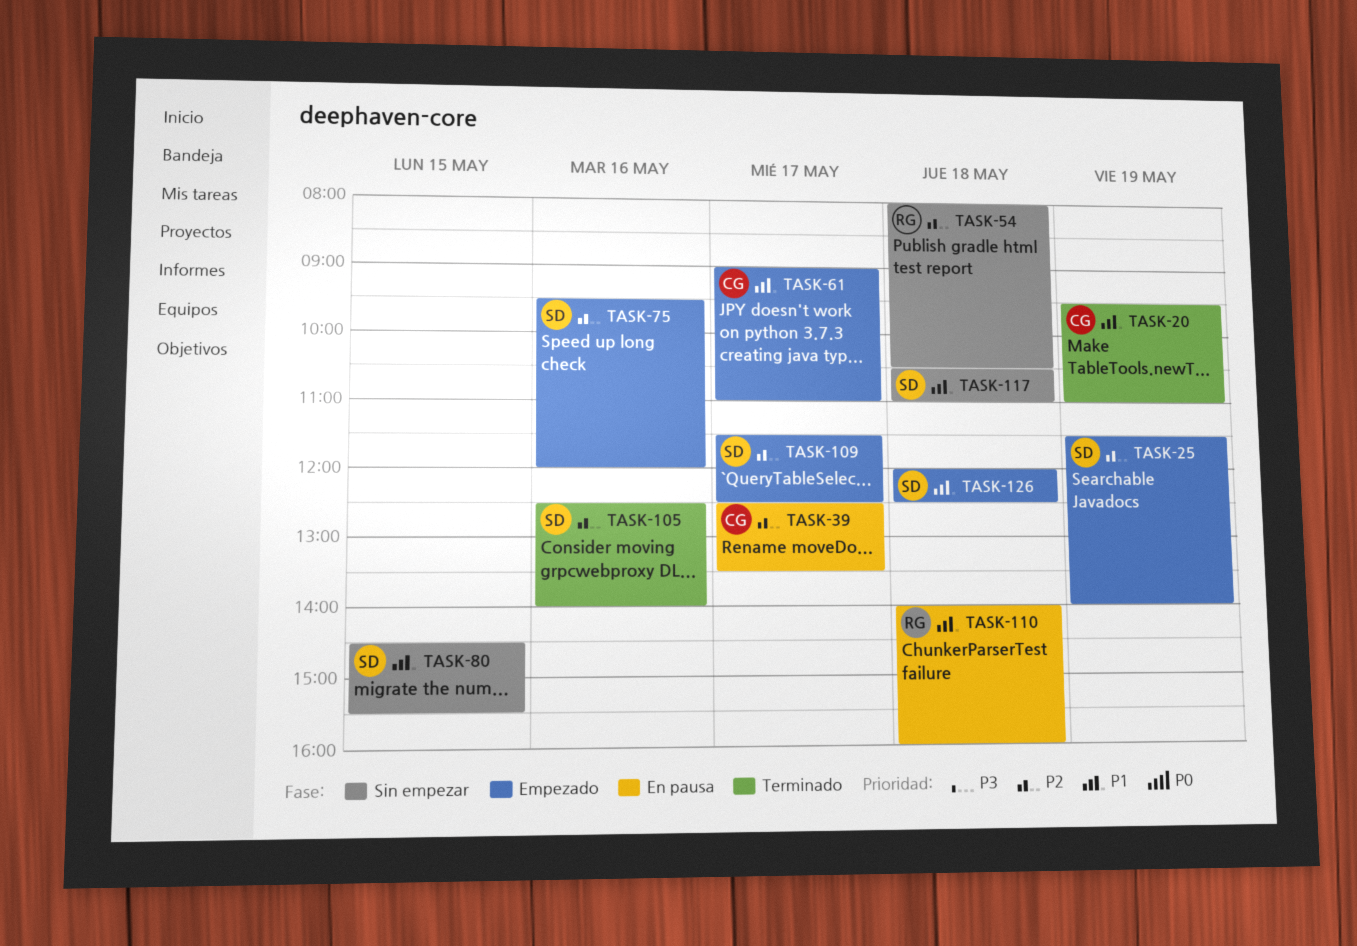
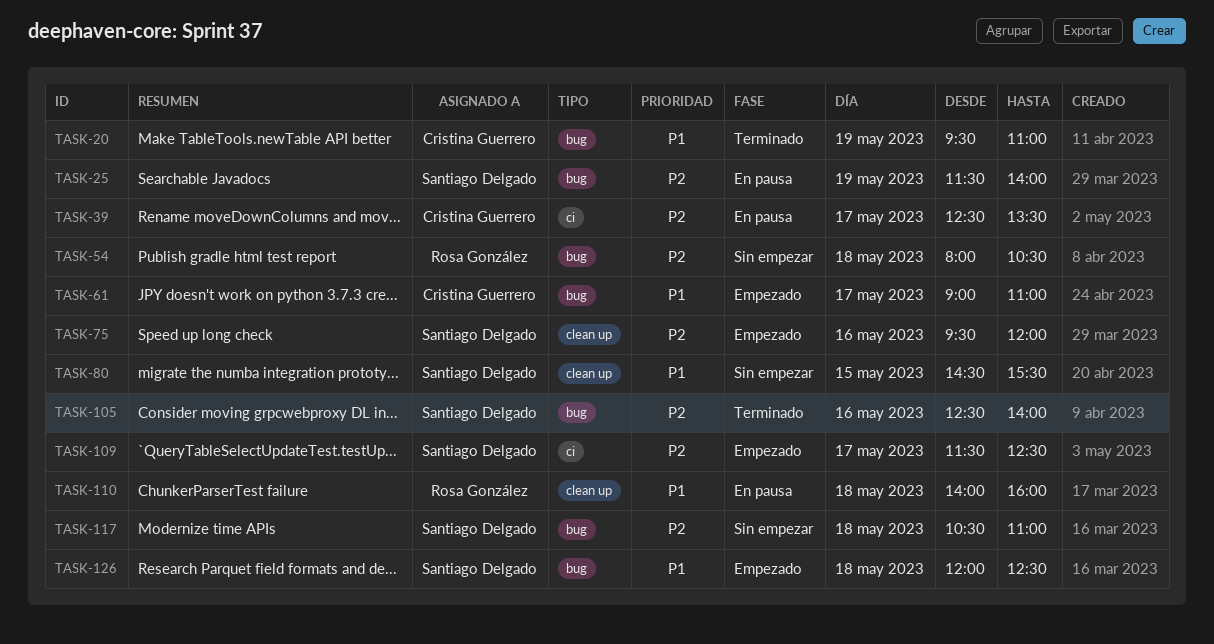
TASK-25, status: Empezado -> En pausa
TASK-117, priority: P1 -> P2

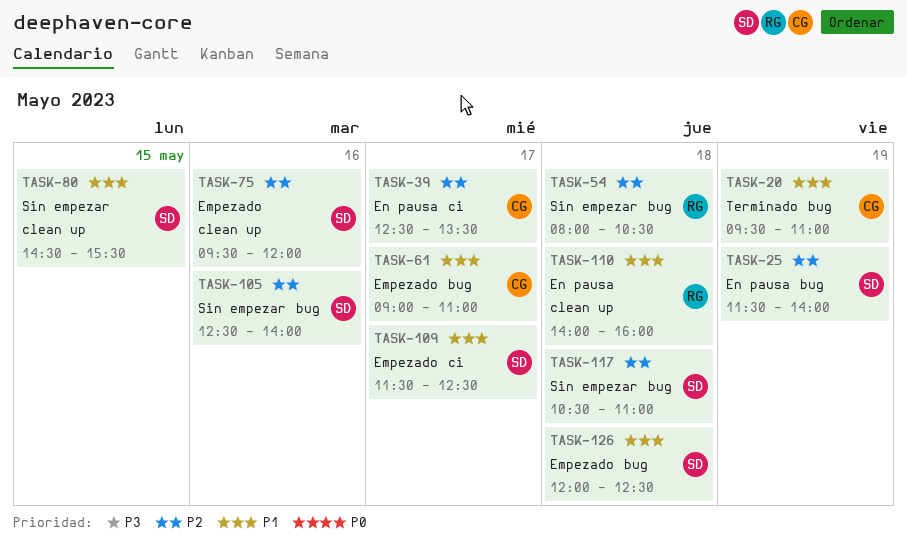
TASK-105, status: Terminado -> Sin empezar
TASK-109, priority: P2 -> P1

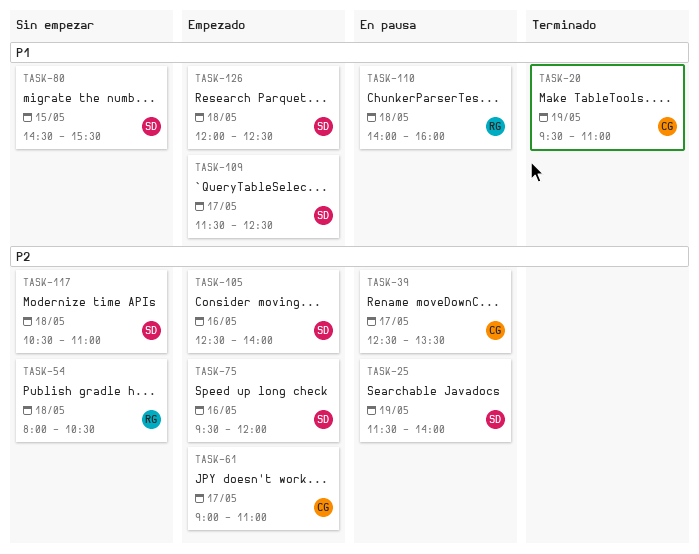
TASK-61, priority: P1 -> P2
TASK-105, status: Sin empezar -> Empezado

